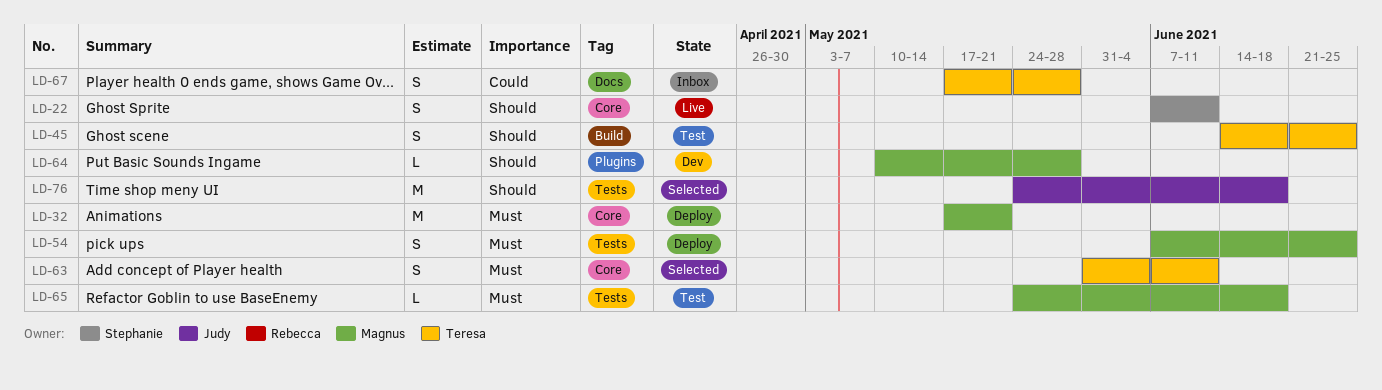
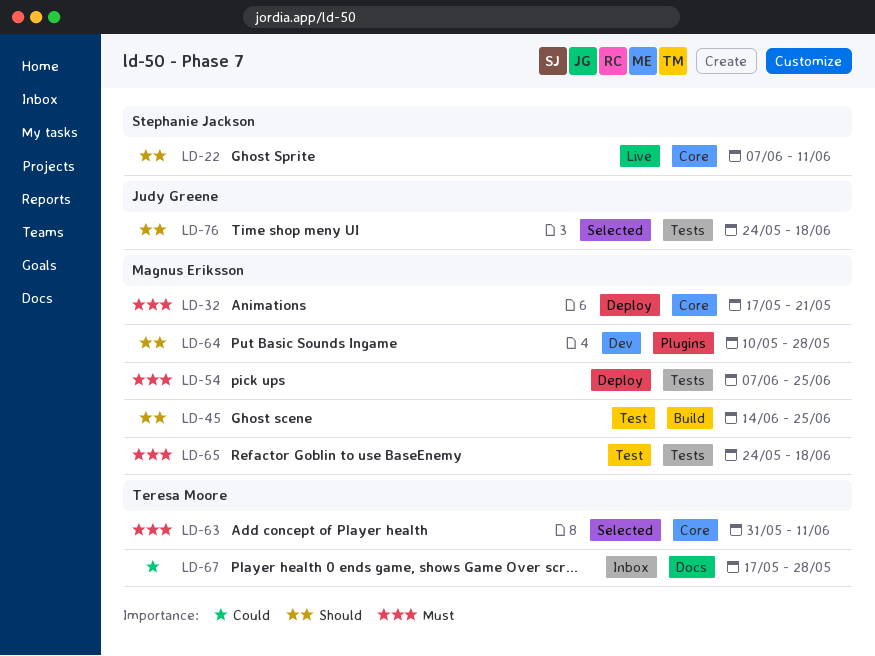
LD-45, owner: Teresa Moore -> Magnus Eriksson

